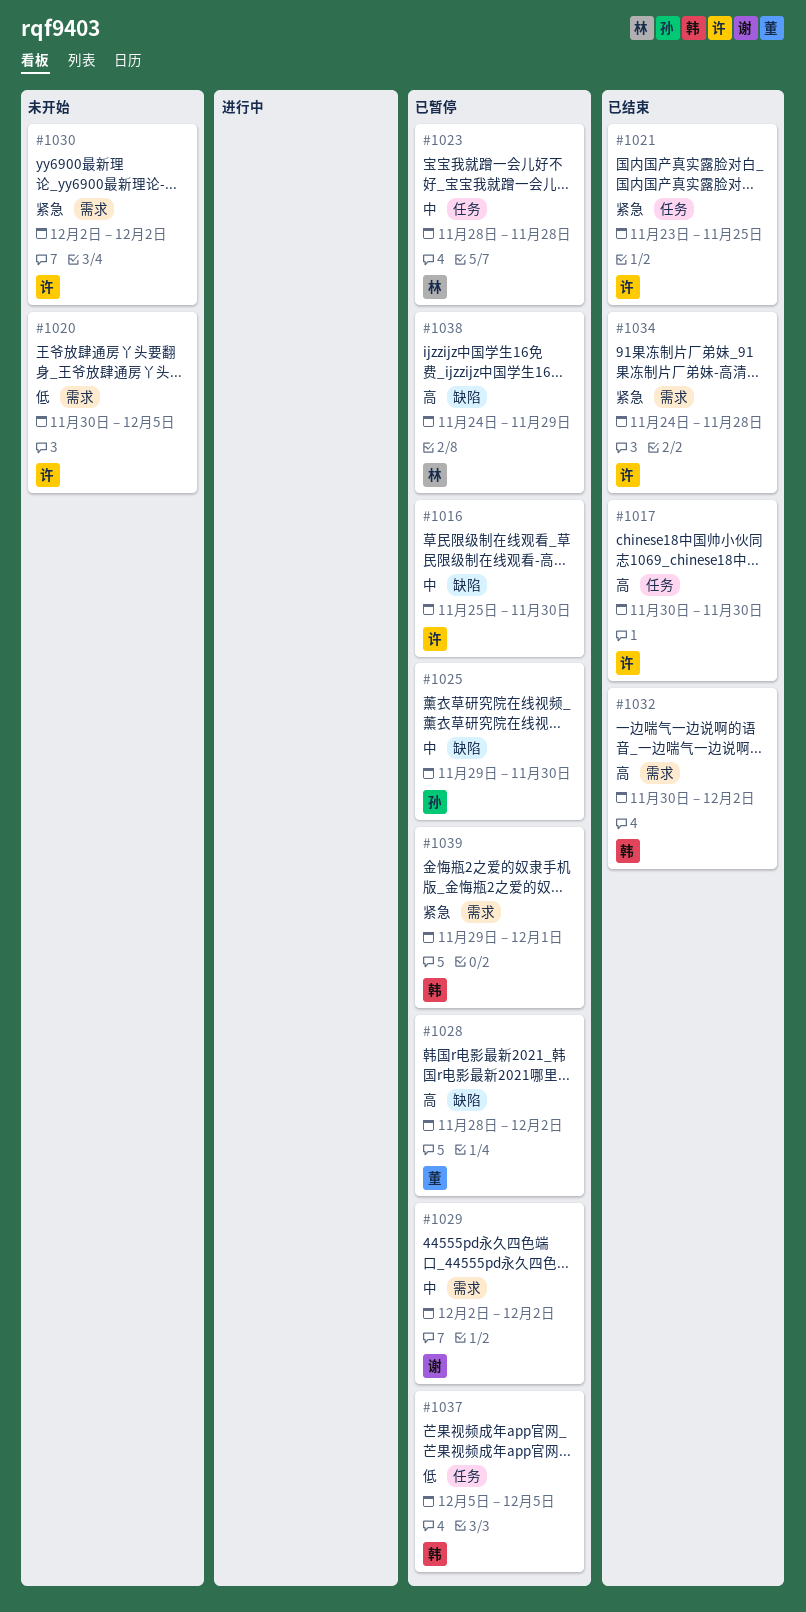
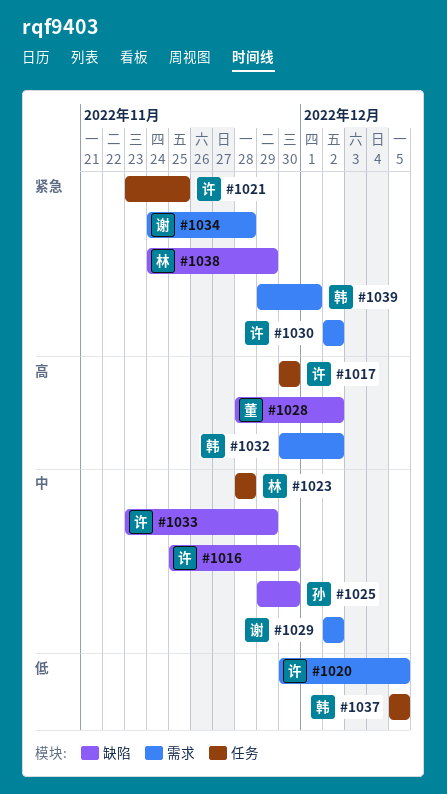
#1033: none -> present
#1034, owner: 许 -> 谢
#1038, priority: 高 -> 紧急

